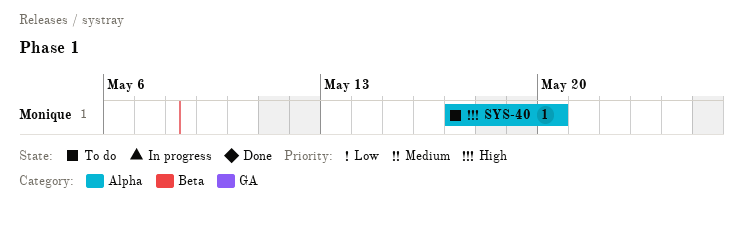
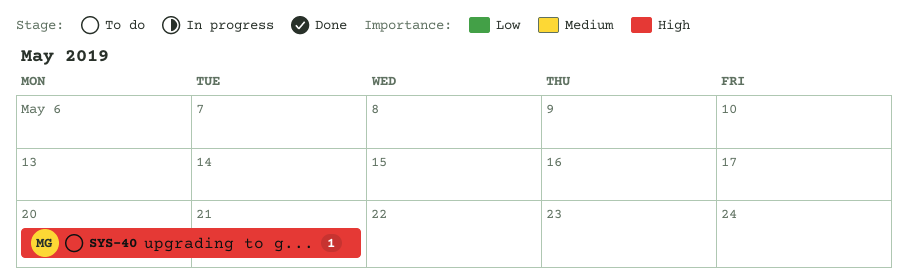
SYS-40, start: May 17 -> May 20
SYS-40, due: May 20 -> May 21

